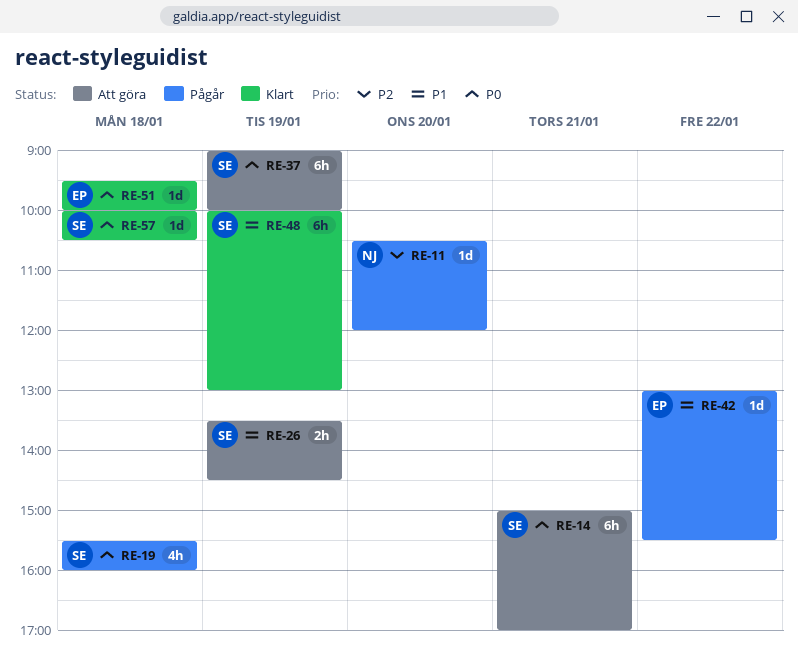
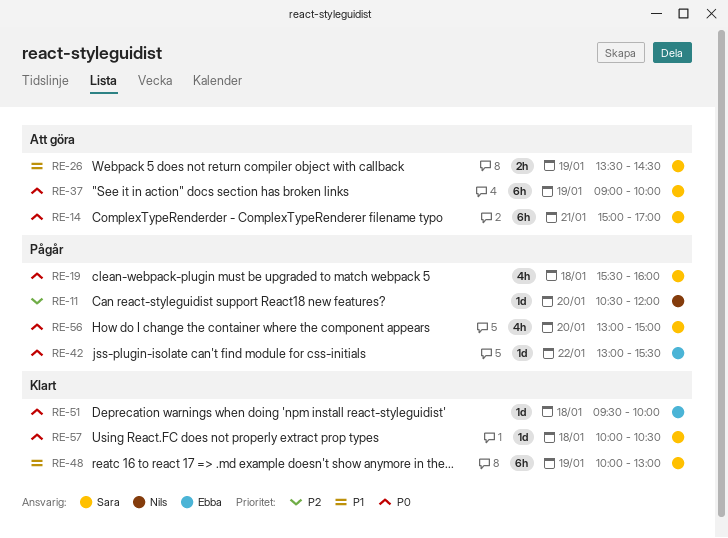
RE-42, priority: P1 -> P0
RE-56: none -> present

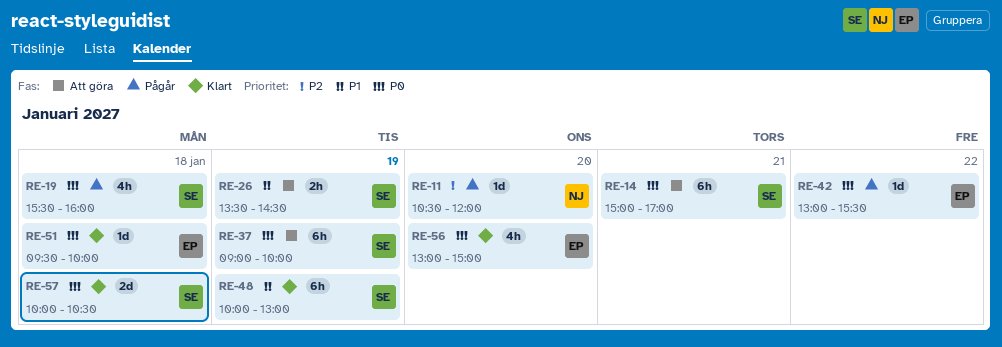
RE-56, status: Pågår -> Klart
RE-56, owner: Sara -> Ebba
RE-57, estimate: 1d -> 2d

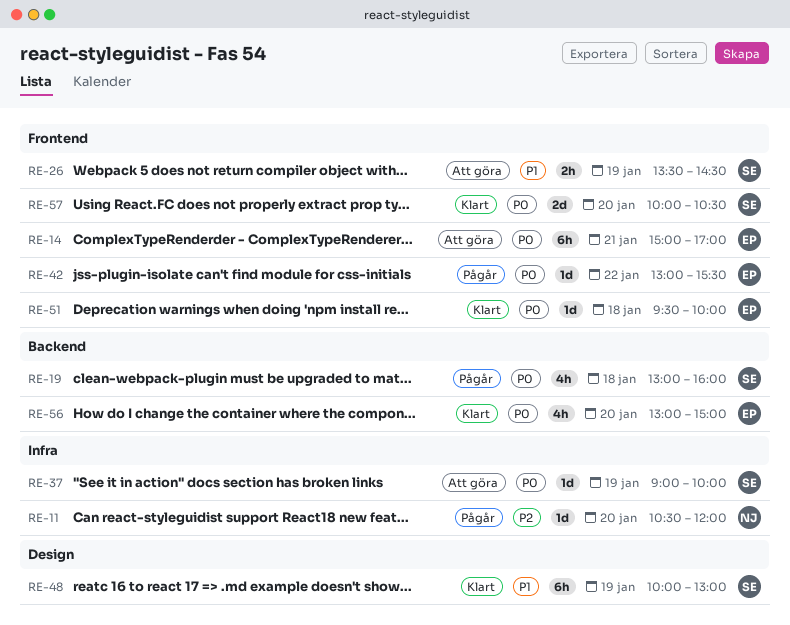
RE-14, owner: SE -> EP
RE-19, begins: 15:30 -> 13:00
RE-37, estimate: 6h -> 1d
RE-57, day: Jan 18 -> Jan 20

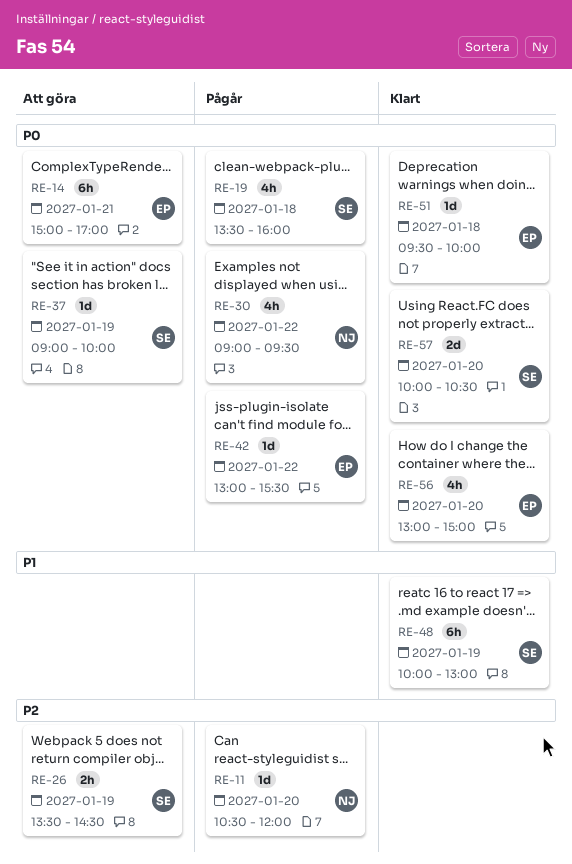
RE-19, begins: 13:00 -> 13:30
RE-26, priority: P1 -> P2
RE-30: none -> present

